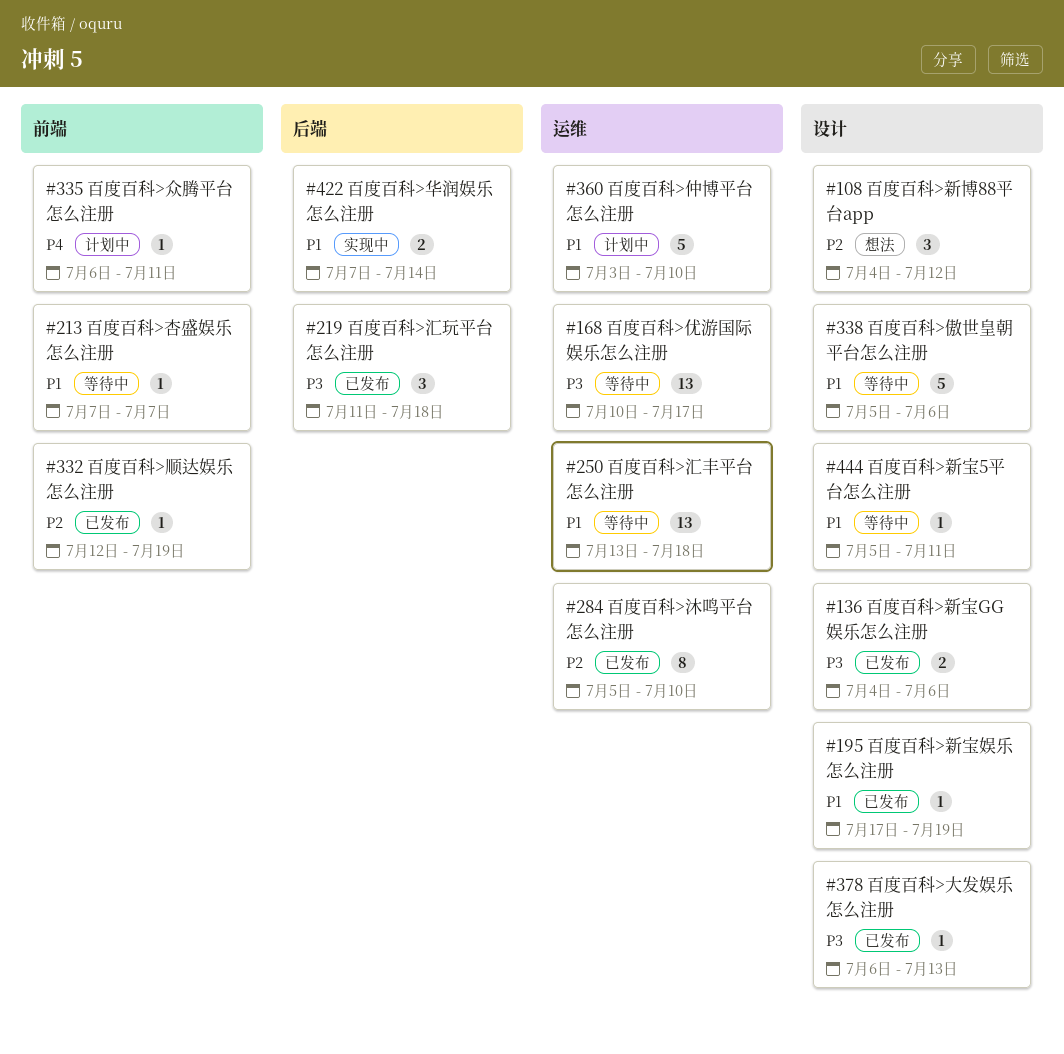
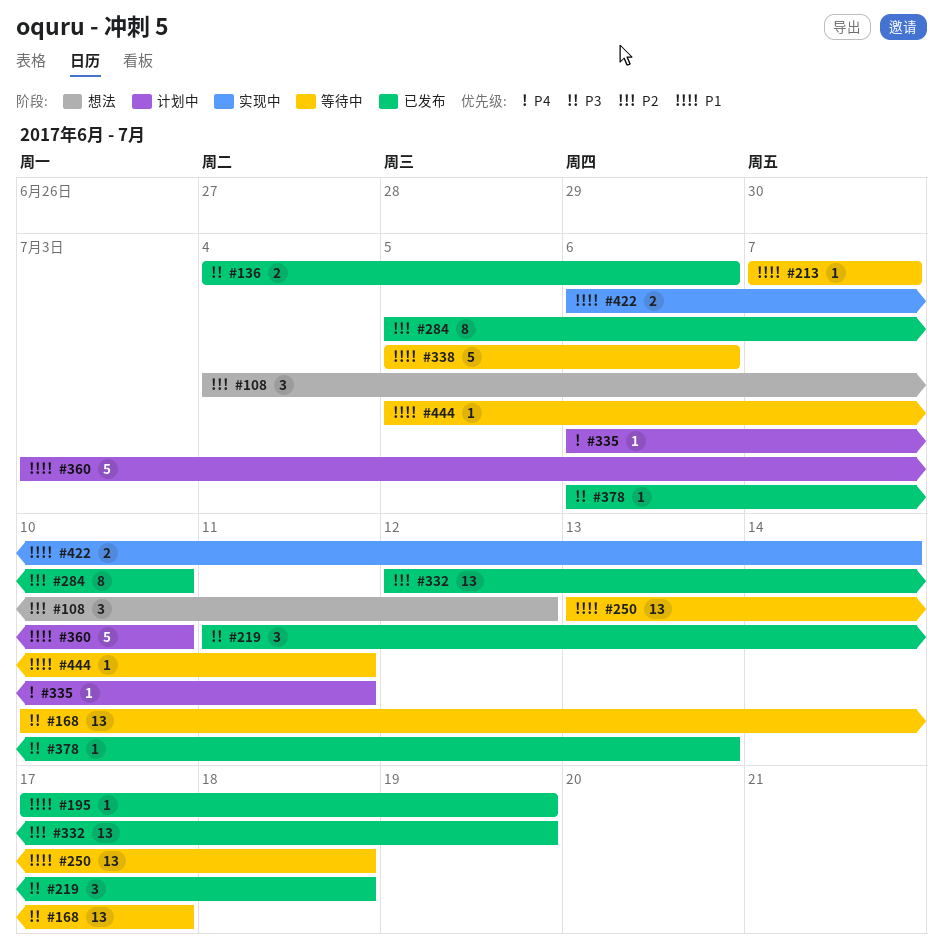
#332, estimate: 1 -> 13
#422, start: Jul 7 -> Jul 6

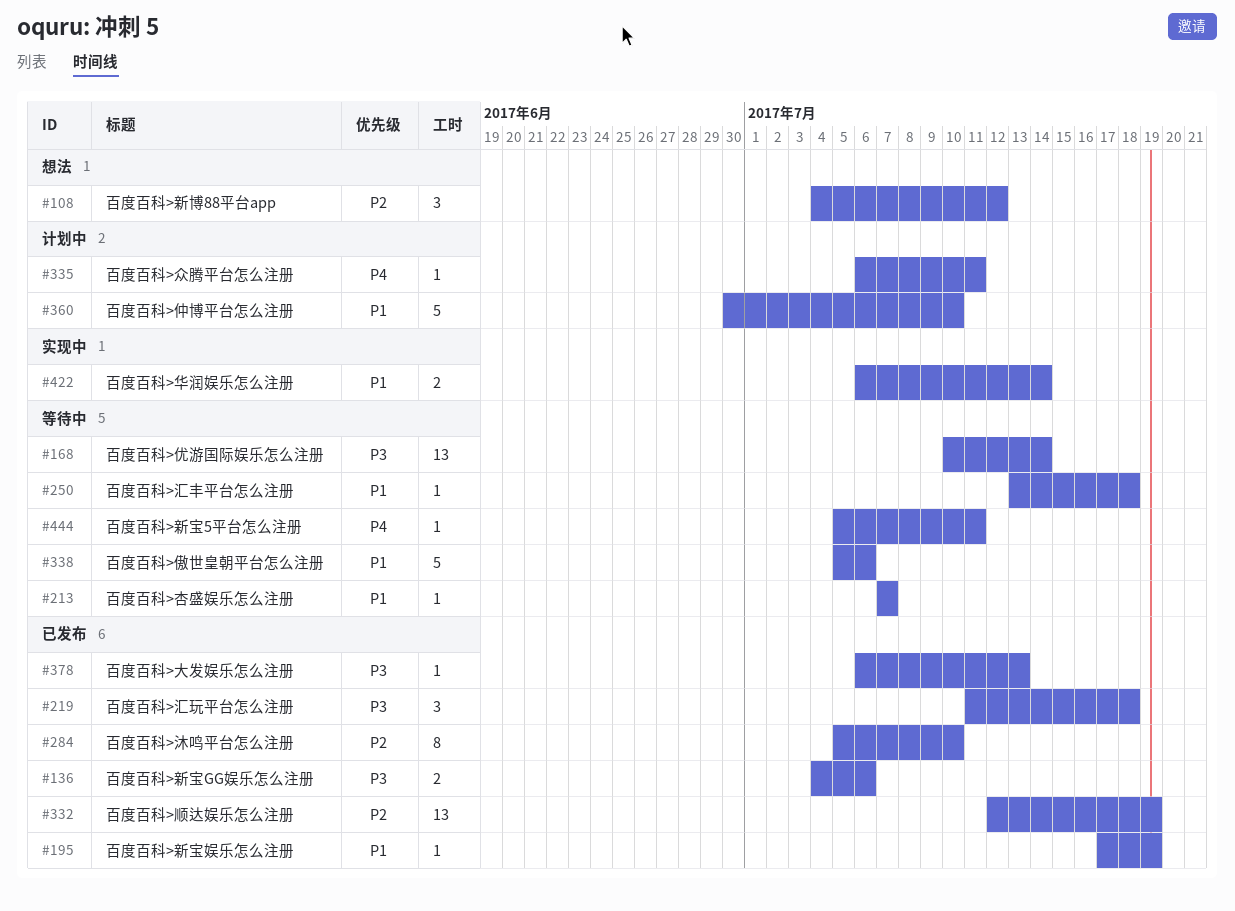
#168, due: Jul 17 -> Jul 14
#250, estimate: 13 -> 1
#360, start: Jul 3 -> Jun 30
#444, priority: P1 -> P4

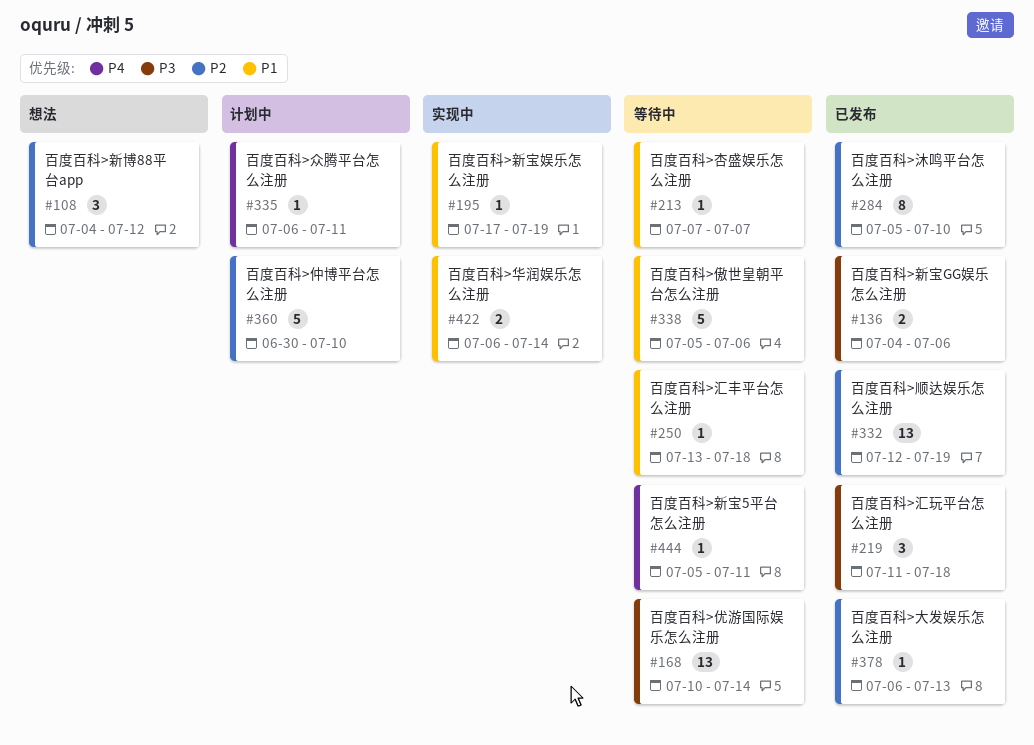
#195, status: 已发布 -> 实现中
#360, priority: P1 -> P2
#378, priority: P3 -> P2

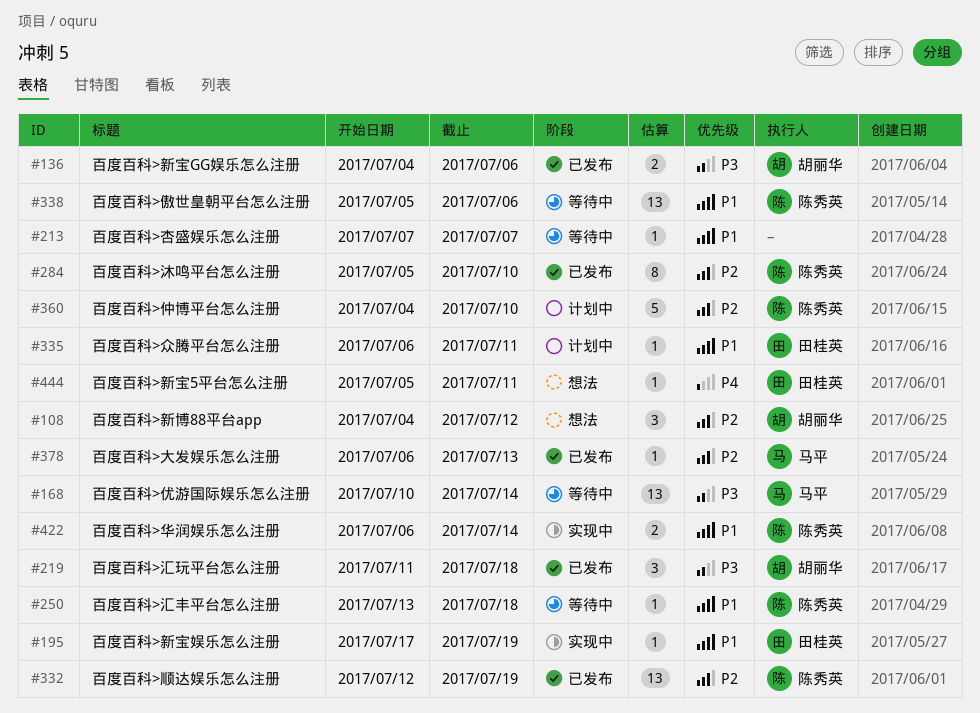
#335, priority: P4 -> P1
#338, estimate: 5 -> 13
#360, start: Jun 30 -> Jul 4
#444, status: 等待中 -> 想法

